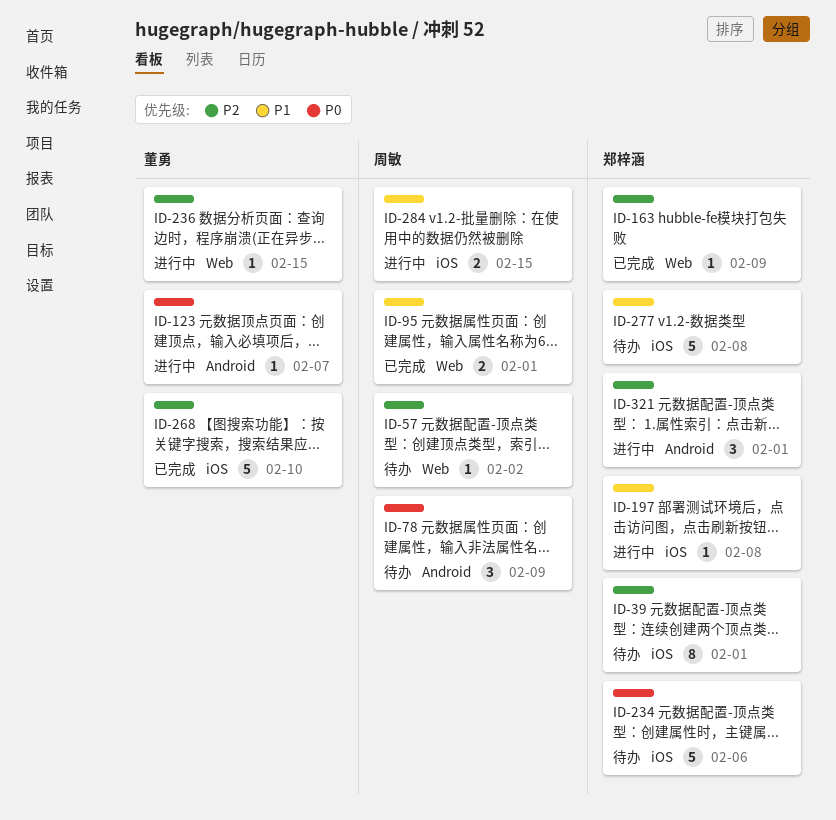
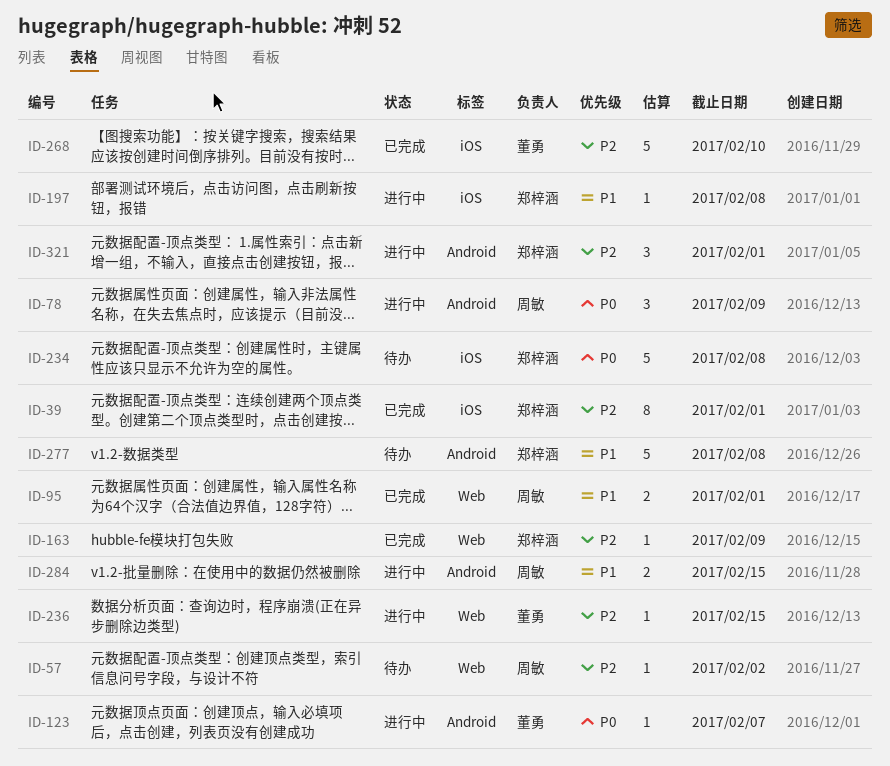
ID-39, status: 待办 -> 已完成
ID-78, status: 待办 -> 进行中
ID-234, due: Feb 6 -> Feb 8
ID-277, label: iOS -> Android
ID-284, label: iOS -> Android

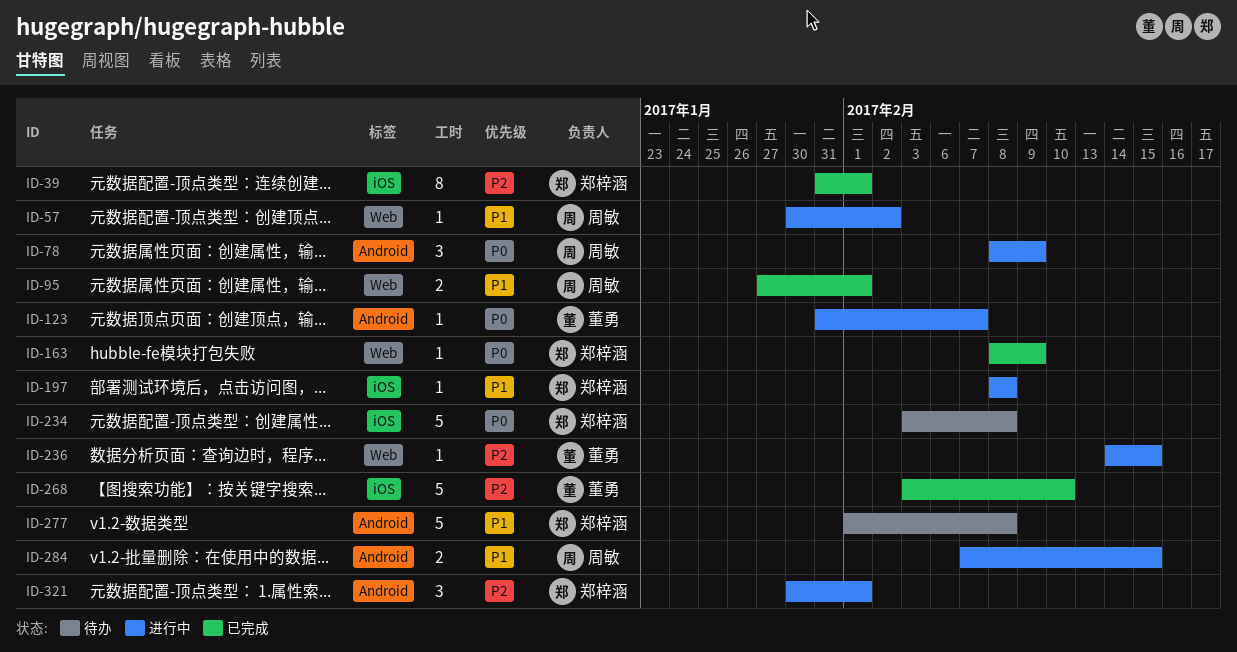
ID-57, status: 待办 -> 进行中
ID-57, priority: P2 -> P1
ID-163, priority: P2 -> P0

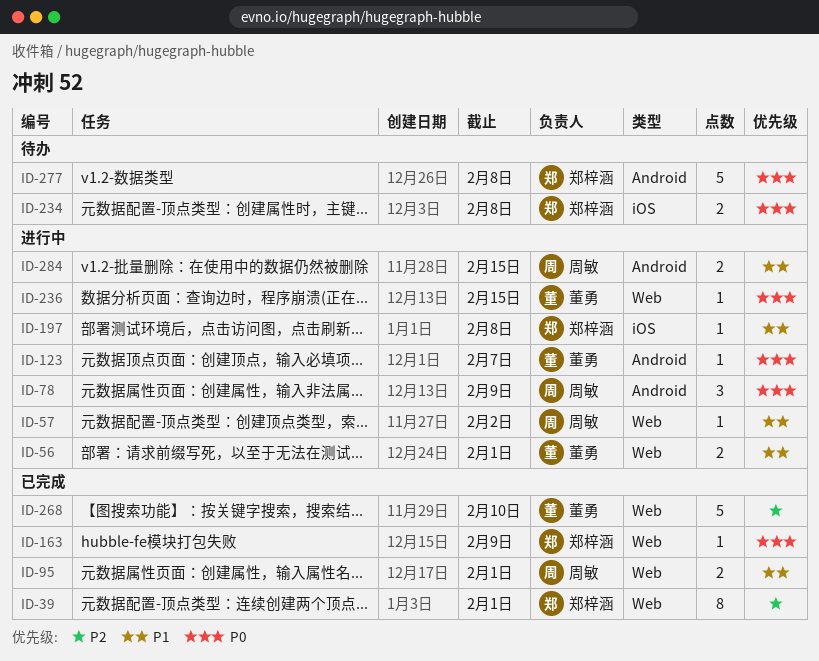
ID-39, label: iOS -> Web
ID-56: none -> present
ID-234, estimate: 5 -> 2
ID-236, priority: P2 -> P0
ID-268, label: iOS -> Web
ID-277, priority: P1 -> P0
ID-321: present -> none

